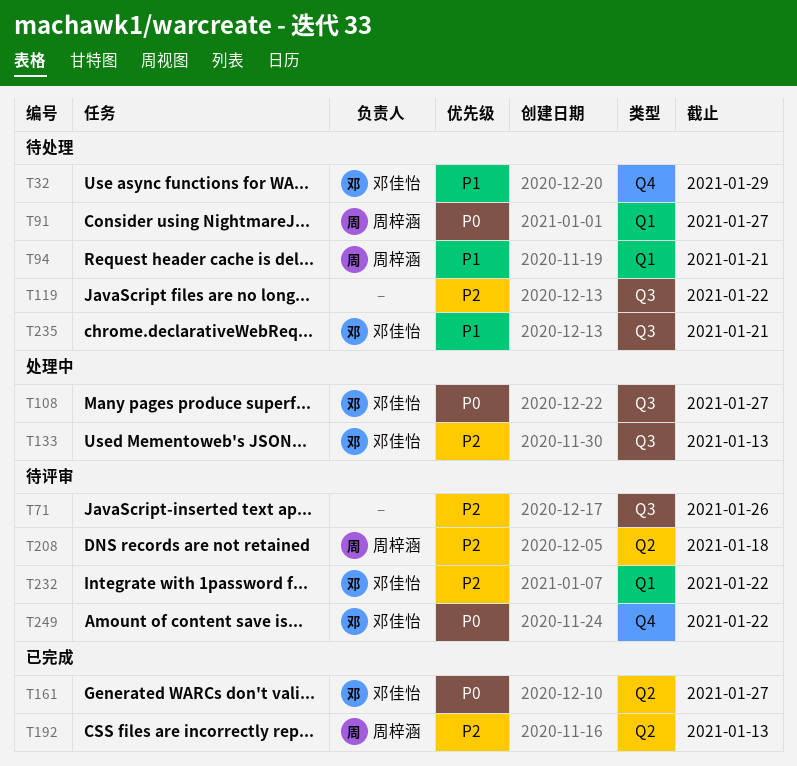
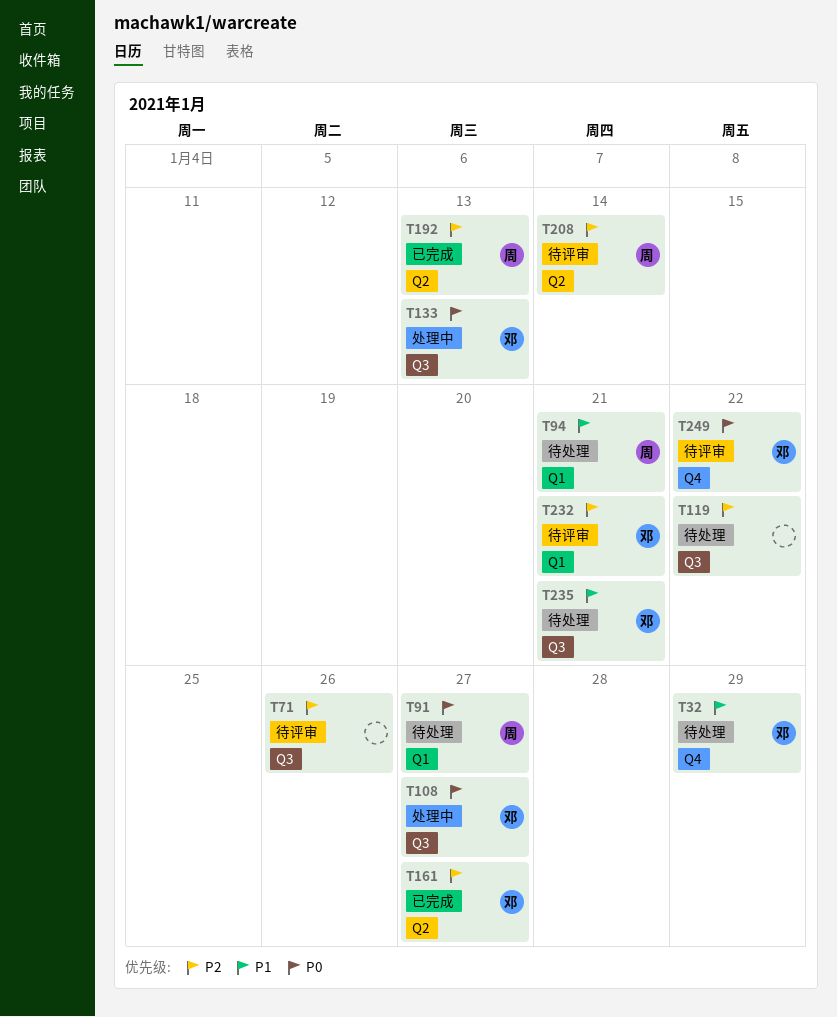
T133, priority: P2 -> P0
T161, priority: P0 -> P2
T208, due: Jan 18 -> Jan 14
T232, due: Jan 22 -> Jan 21

